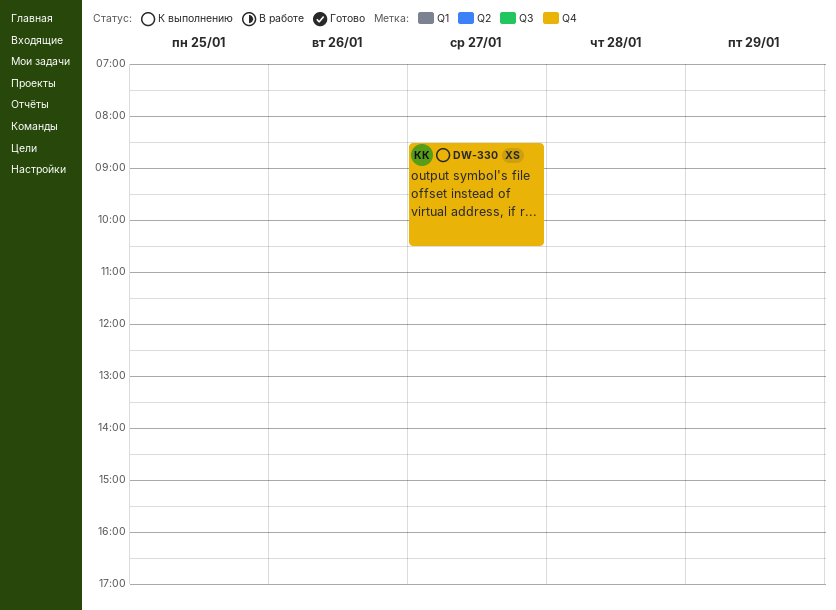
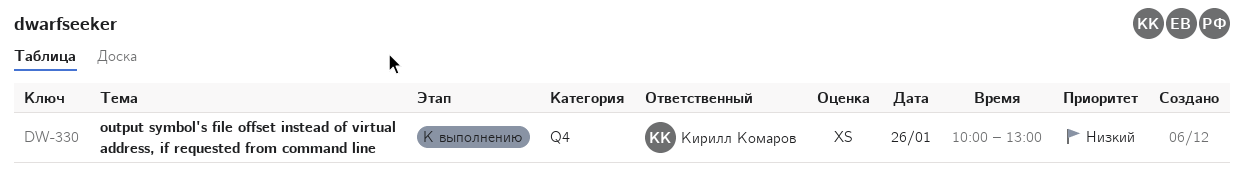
DW-330, day: Jan 27 -> Jan 26
DW-330, begins: 08:30 -> 10:00
DW-330, ends: 10:30 -> 13:00

